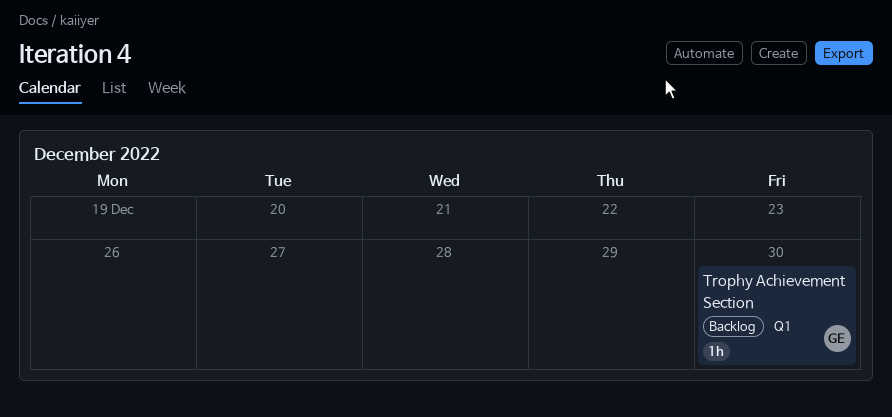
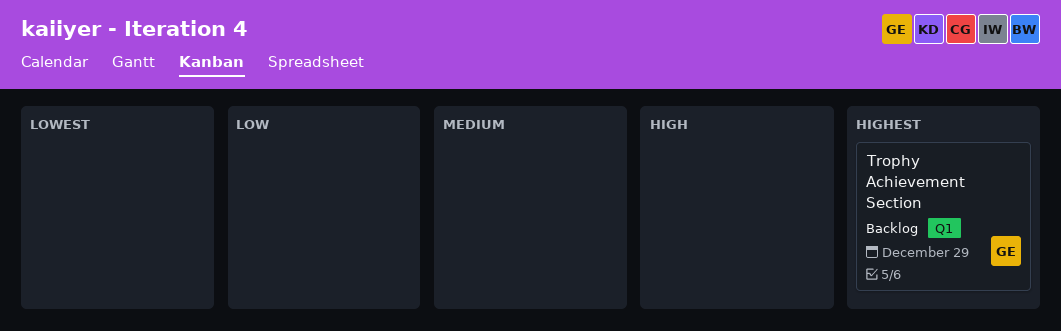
Trophy Achievement Section, due: Dec 30 -> Dec 29

